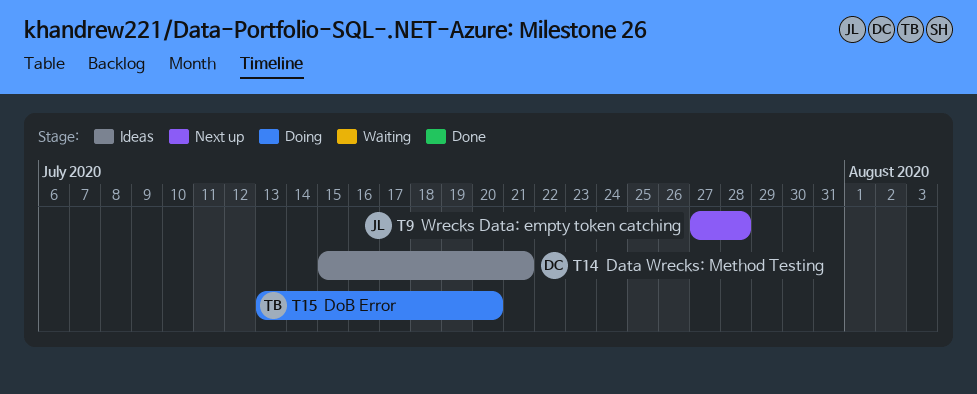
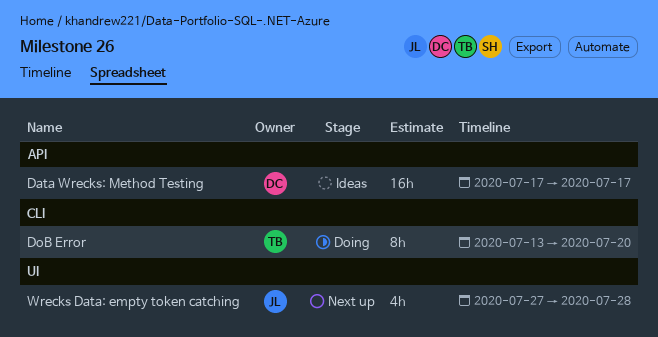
Data Wrecks: Method Testing, start: Jul 15 -> Jul 17
Data Wrecks: Method Testing, due: Jul 21 -> Jul 17

